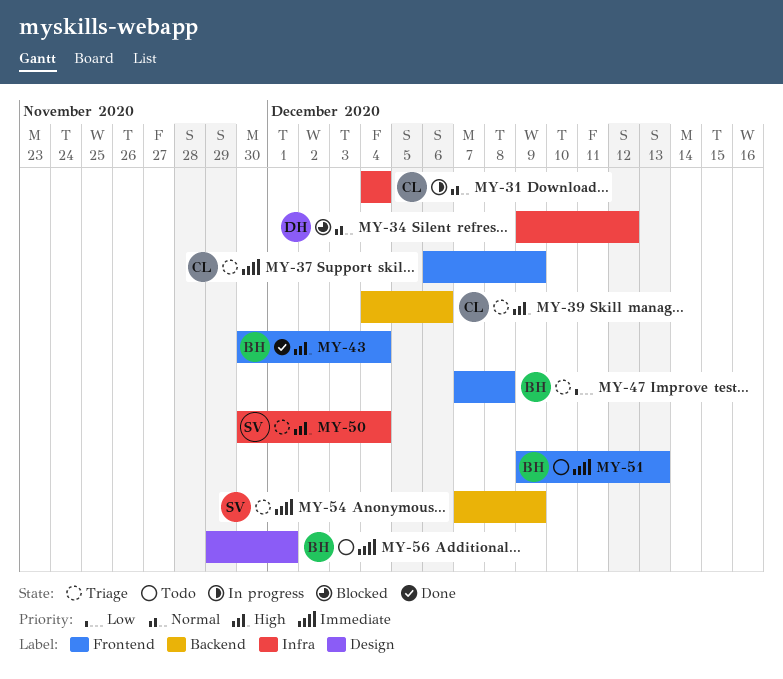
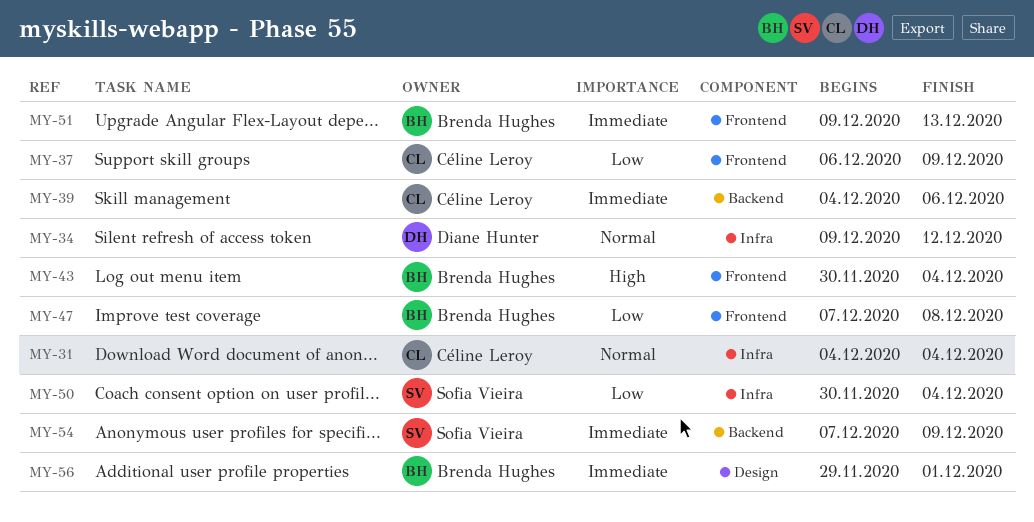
MY-37, priority: Immediate -> Low
MY-39, priority: High -> Immediate
MY-50, priority: High -> Low

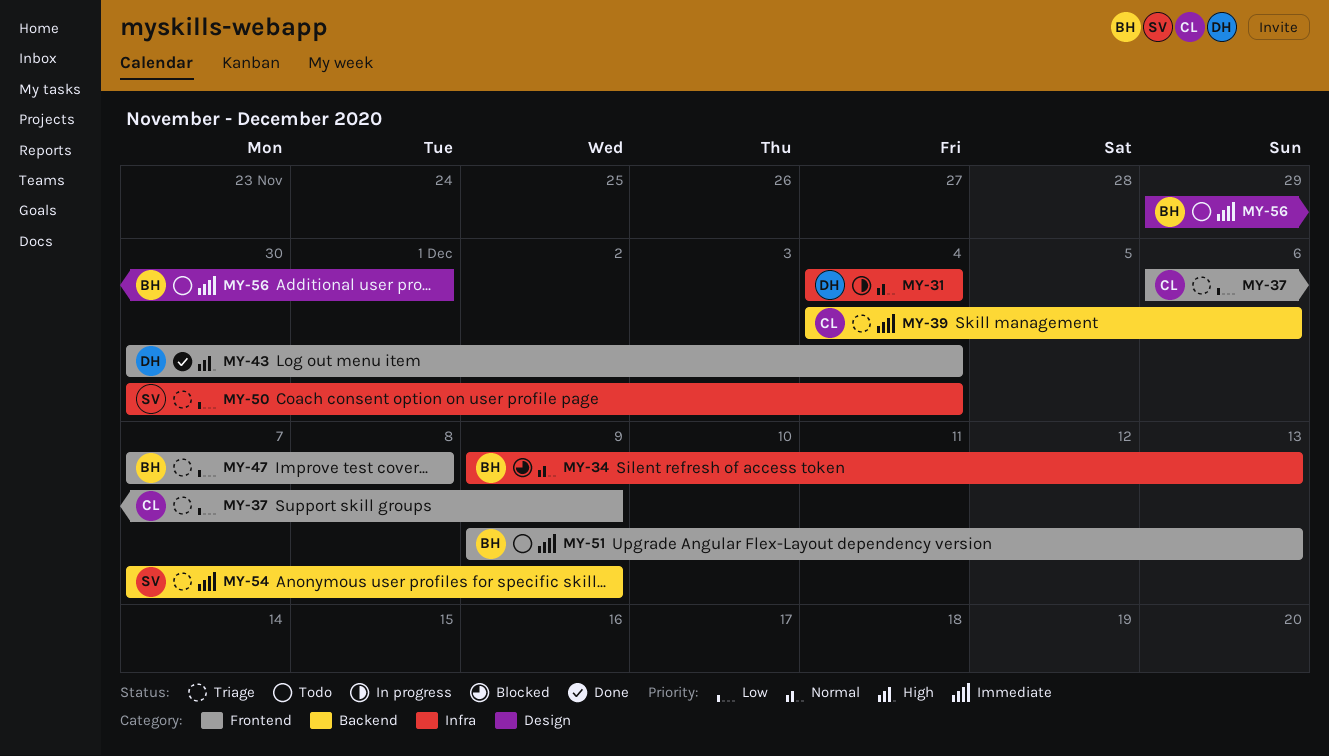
MY-31, owner: Céline Leroy -> Diane Hunter
MY-34, owner: Diane Hunter -> Brenda Hughes
MY-34, due: Dec 12 -> Dec 13
MY-43, owner: Brenda Hughes -> Diane Hunter

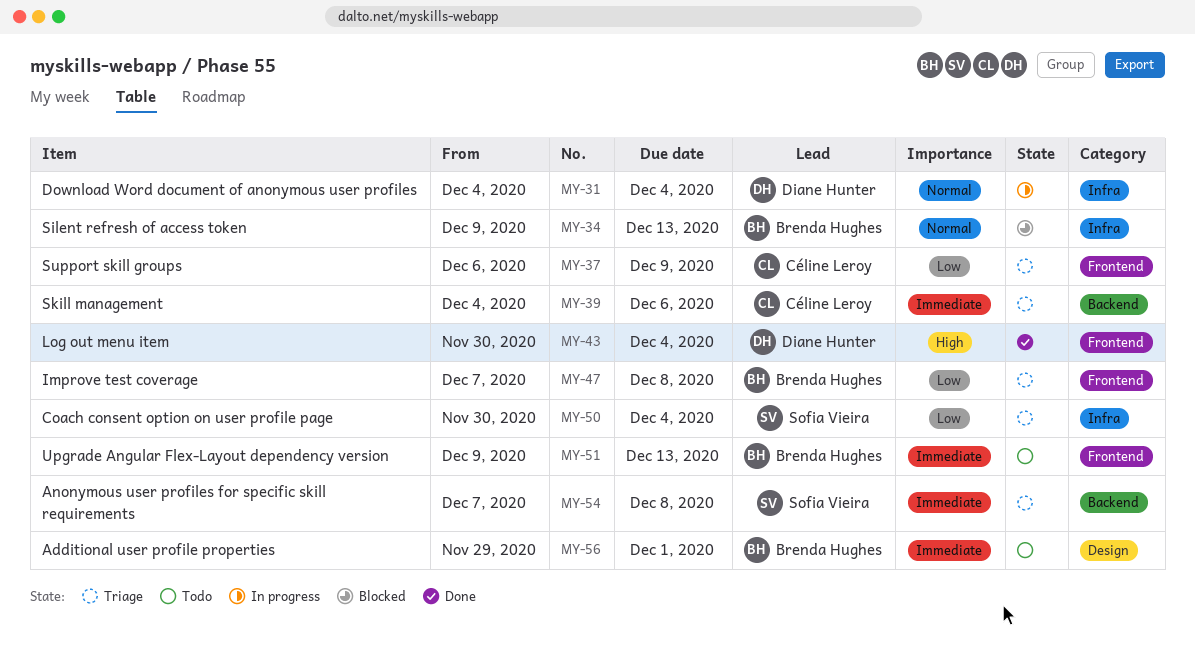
MY-54, due: Dec 9 -> Dec 8

